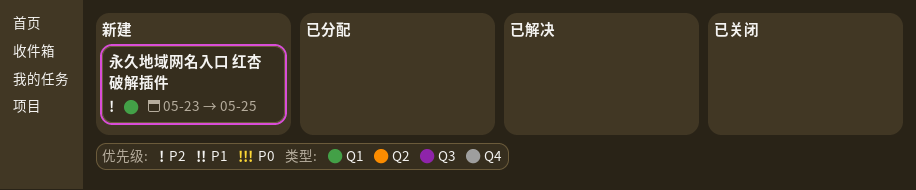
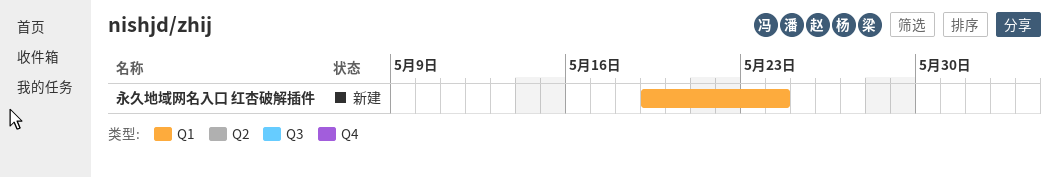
永久地域网名入口 红杏破解插件, start: May 23 -> May 19
永久地域网名入口 红杏破解插件, due: May 25 -> May 24

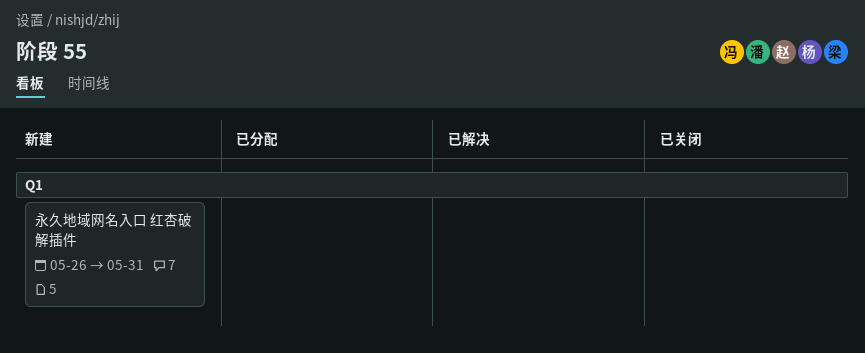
永久地域网名入口 红杏破解插件, start: May 19 -> May 26
永久地域网名入口 红杏破解插件, due: May 24 -> May 31

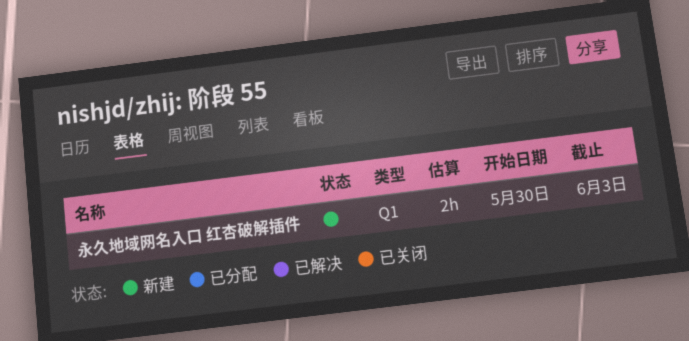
永久地域网名入口 红杏破解插件, start: May 26 -> May 30
永久地域网名入口 红杏破解插件, due: May 31 -> Jun 3

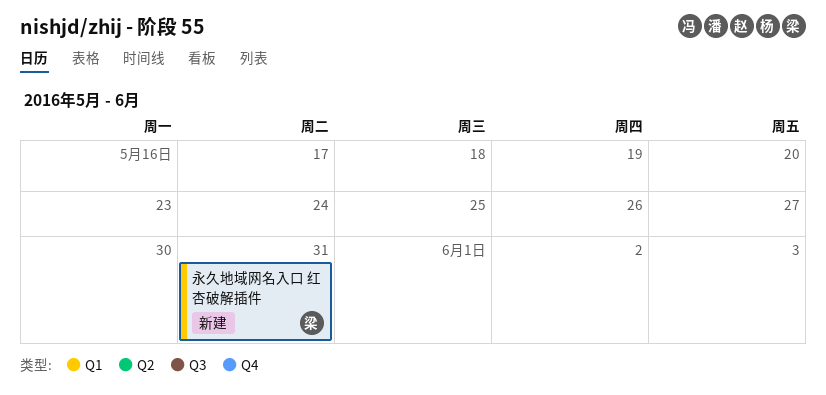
永久地域网名入口 红杏破解插件, due: Jun 3 -> May 31

